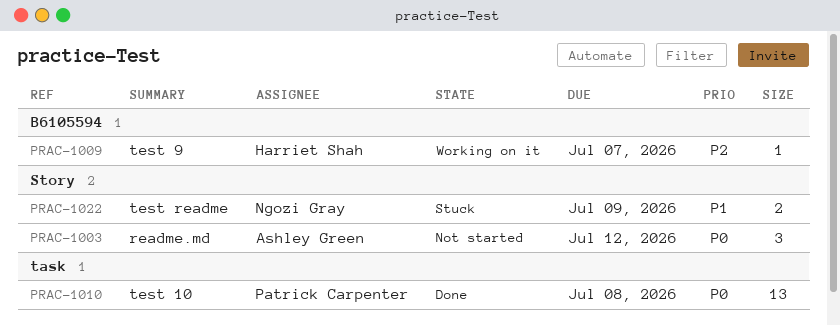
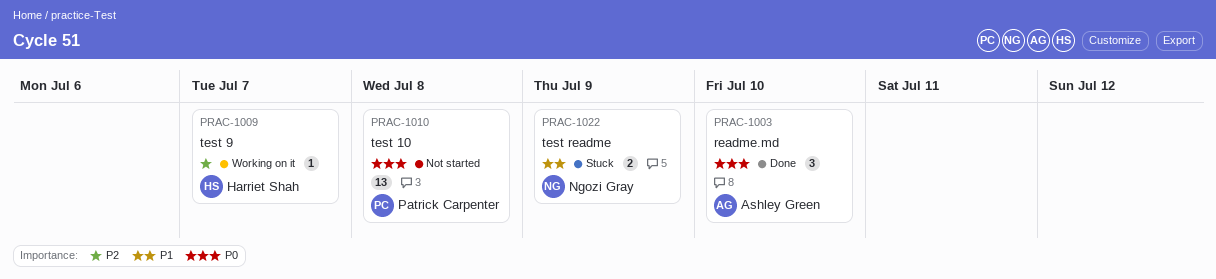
PRAC-1003, status: Not started -> Done
PRAC-1003, due: Jul 12 -> Jul 10
PRAC-1010, status: Done -> Not started

